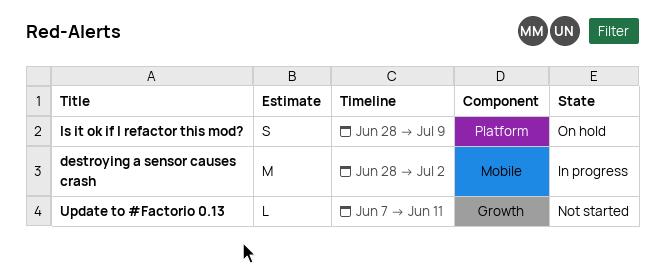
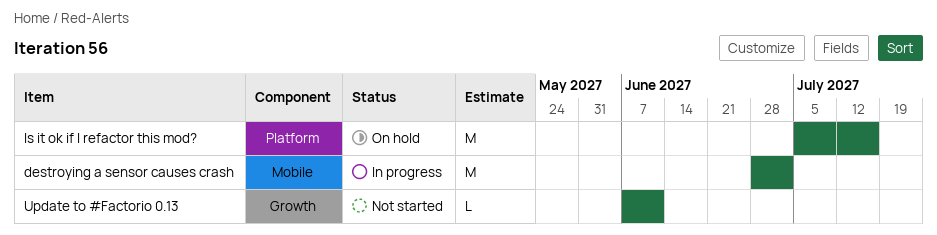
Is it ok if I refactor this mod?, estimate: S -> M
Is it ok if I refactor this mod?, start: Jun 28 -> Jul 5
Is it ok if I refactor this mod?, due: Jul 9 -> Jul 16

